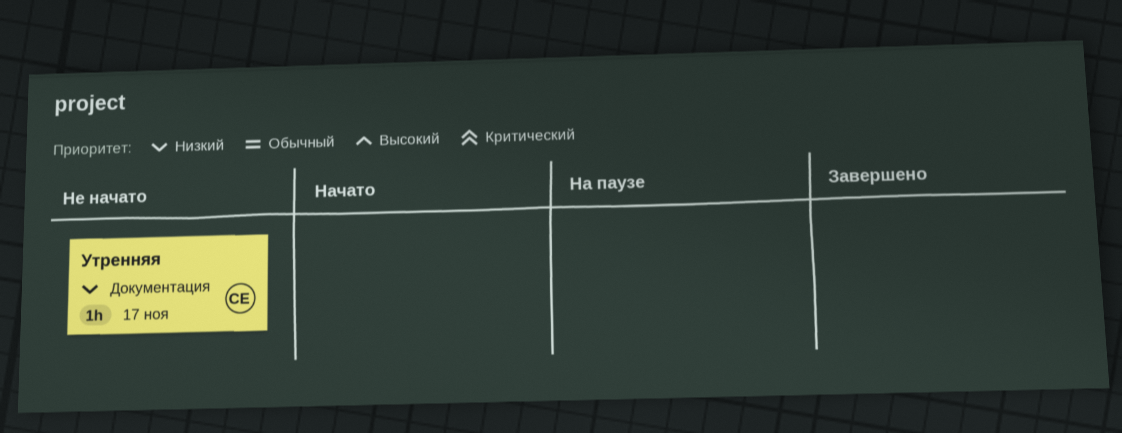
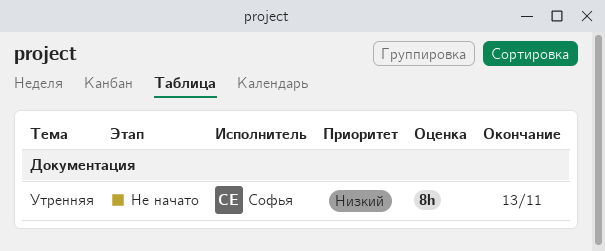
Утренняя, estimate: 1h -> 8h
Утренняя, due: Nov 17 -> Nov 13

